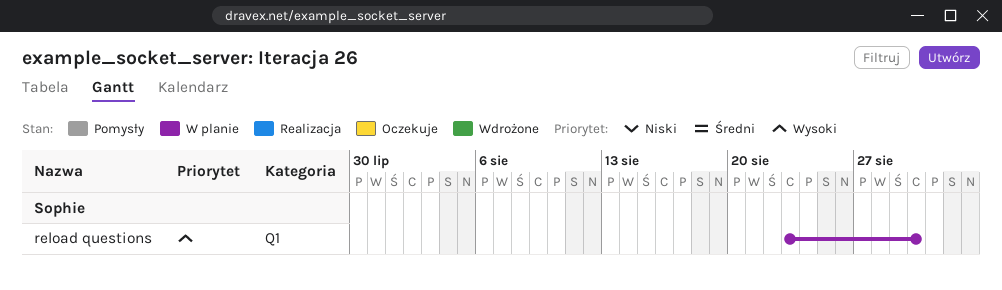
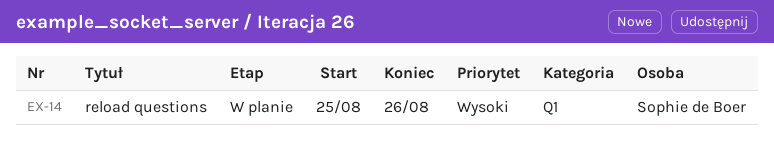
reload questions, start: Aug 23 -> Aug 25
reload questions, due: Aug 30 -> Aug 26

